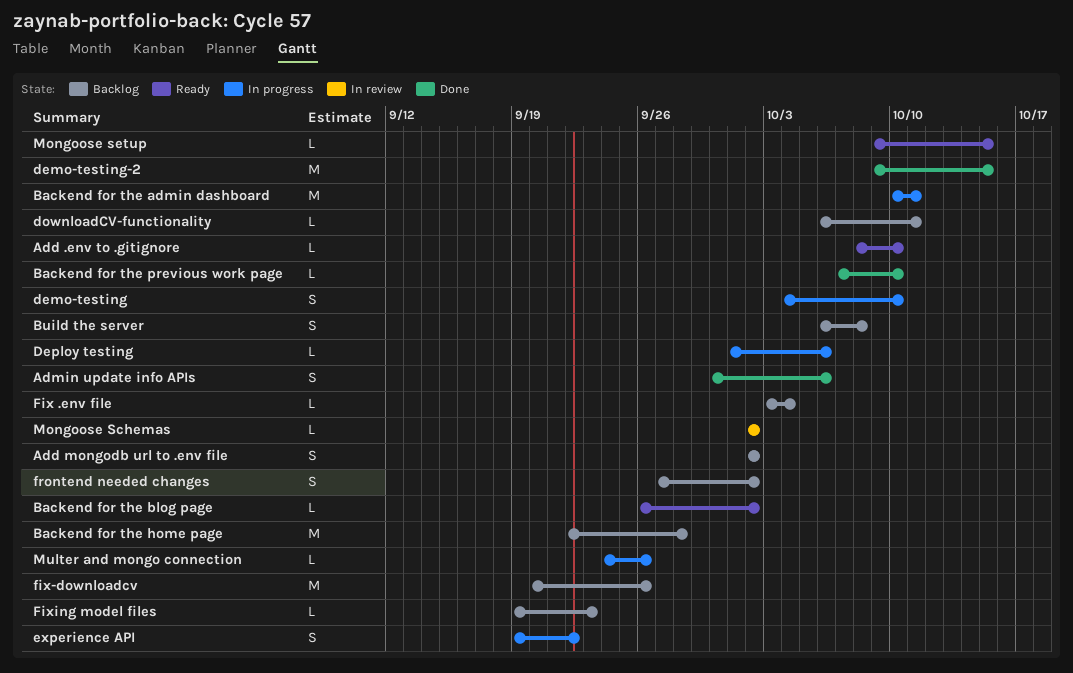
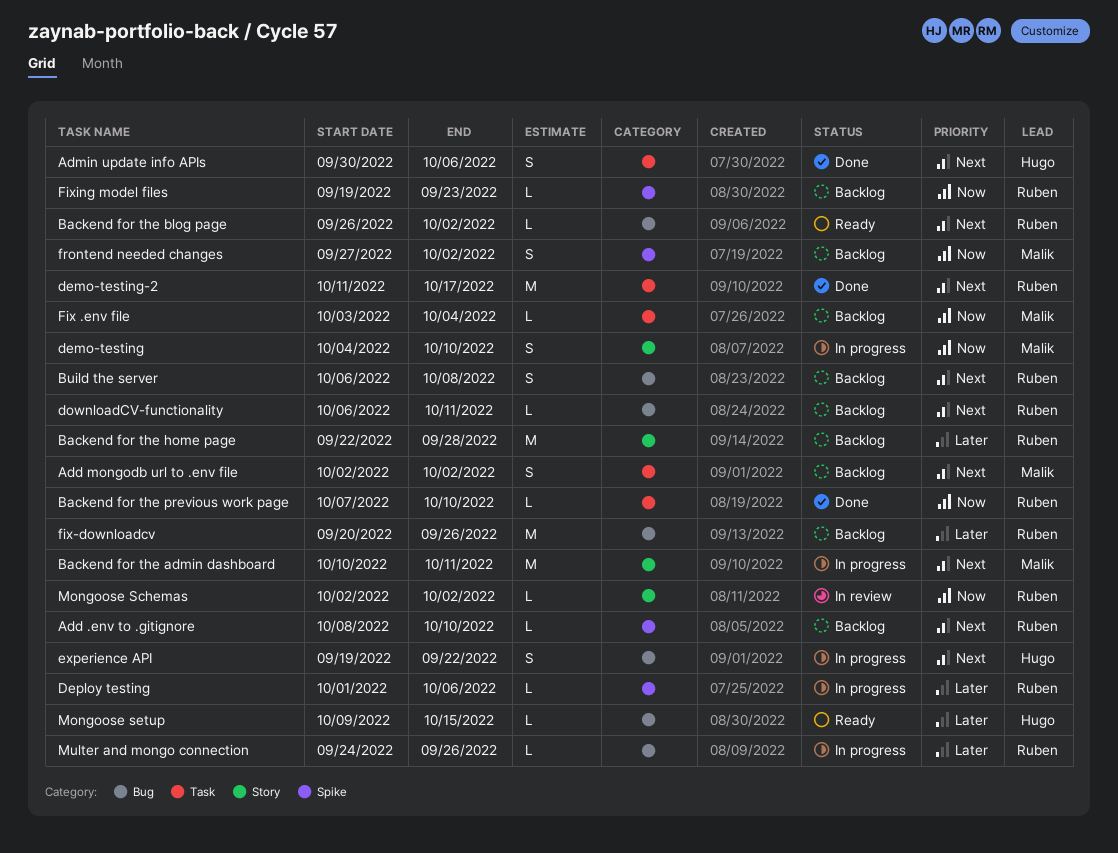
Add .env to .gitignore, status: Ready -> Backlog
demo-testing-2, start: Oct 9 -> Oct 11
demo-testing-2, due: Oct 15 -> Oct 17

